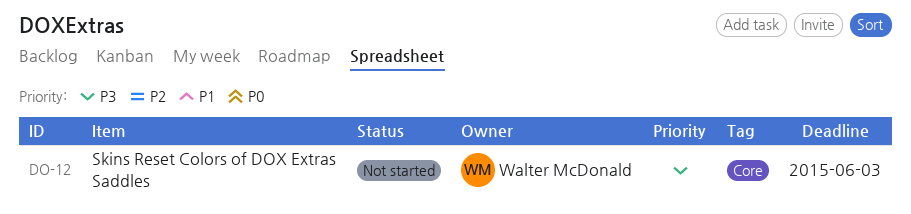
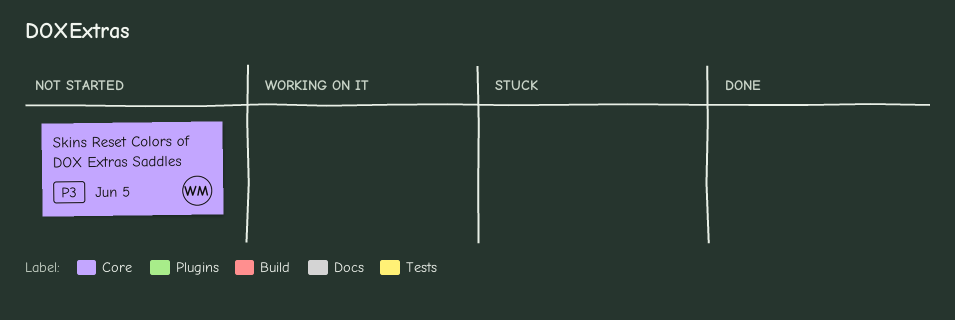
Skins Reset Colors of DOX Extras Saddles, due: Jun 3 -> Jun 5

